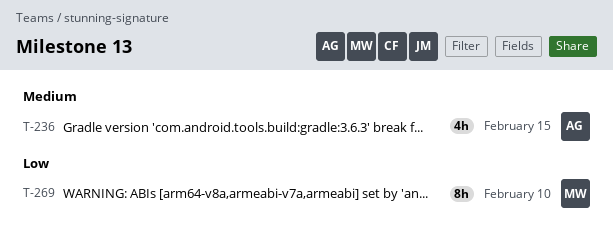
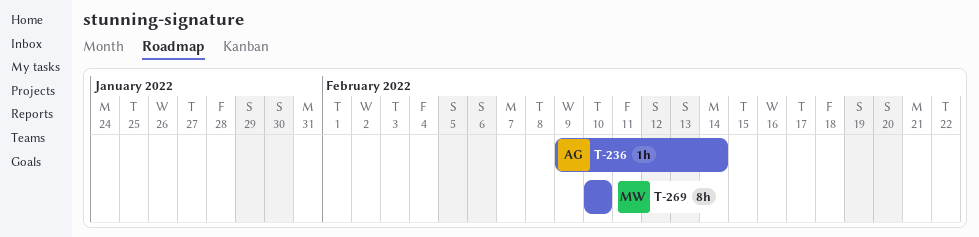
T-236, estimate: 4h -> 1h
T-236, due: Feb 15 -> Feb 14

